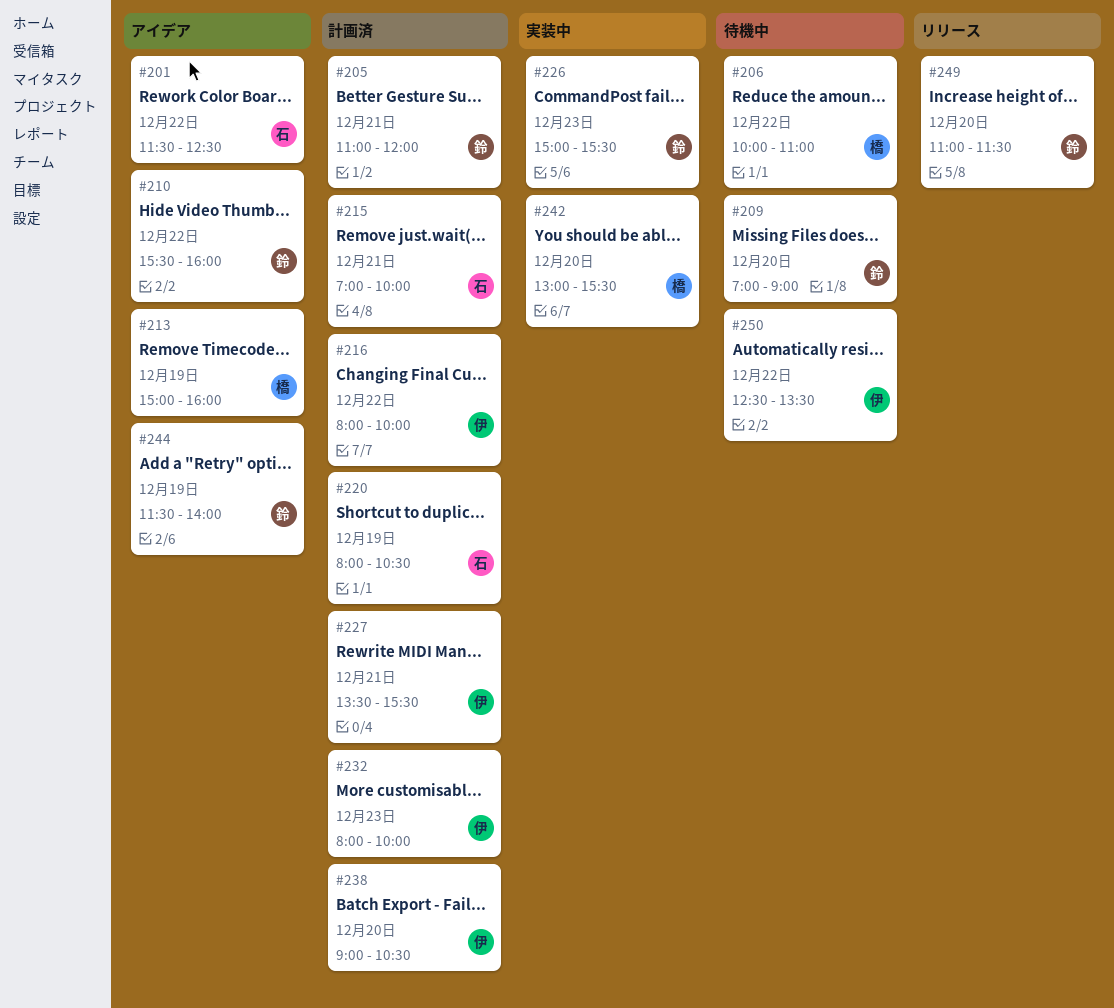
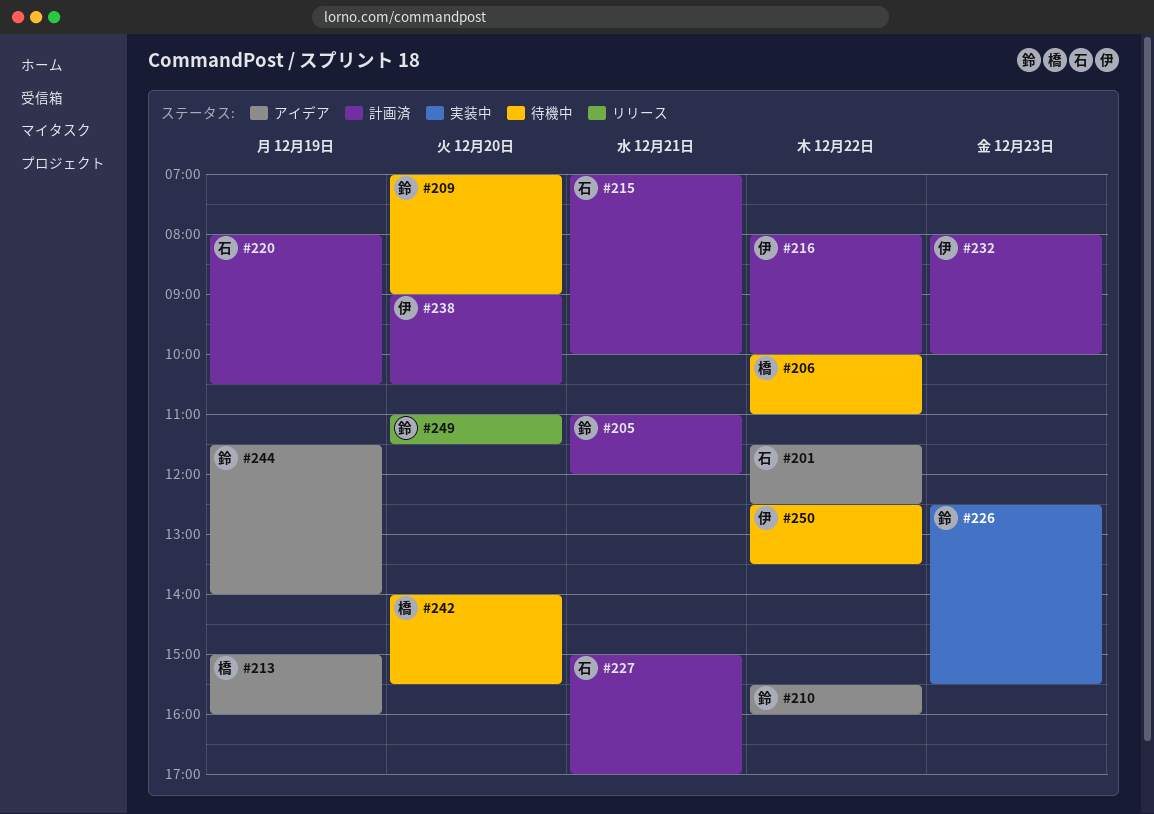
#226, begins: 15:00 -> 12:30
#227, owner: 伊 -> 石
#227, begins: 13:30 -> 15:00
#227, ends: 15:30 -> 17:00
#242, status: 実装中 -> 待機中
#242, begins: 13:00 -> 14:00

